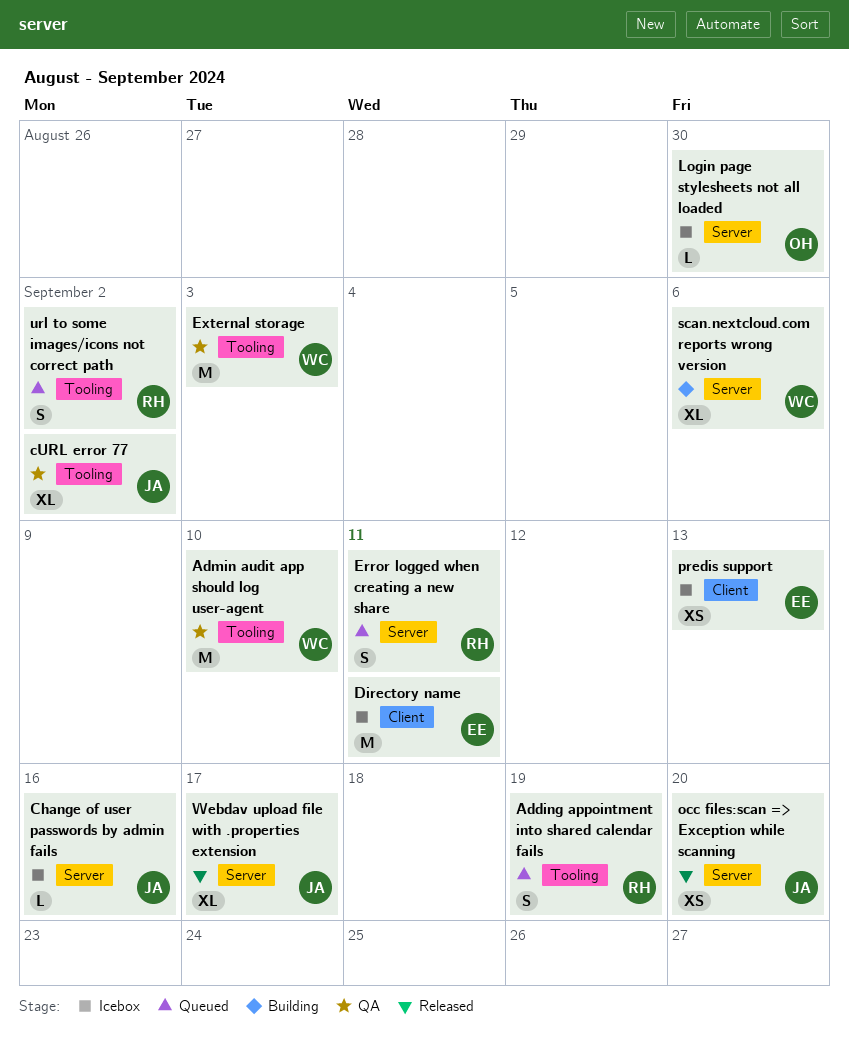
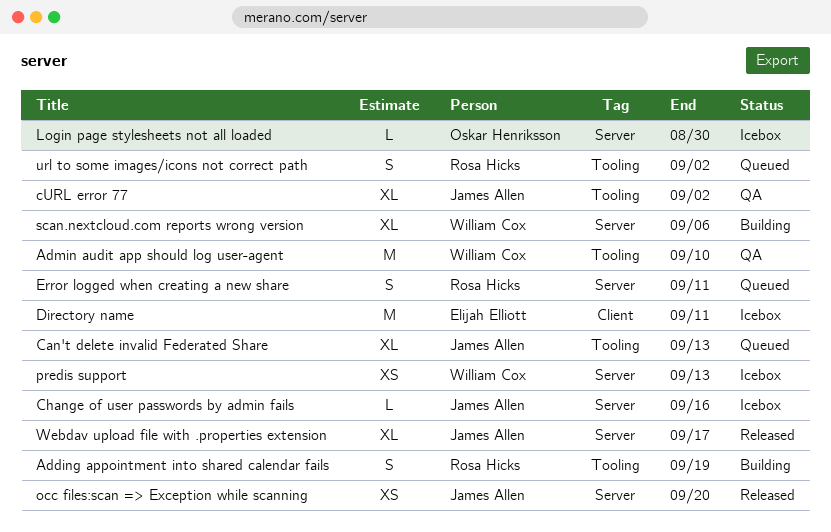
Adding appointment into shared calendar fails, status: Queued -> Building
Can't delete invalid Federated Share: none -> present
External storage: present -> none
predis support, owner: Elijah Elliott -> William Cox
predis support, label: Client -> Server

